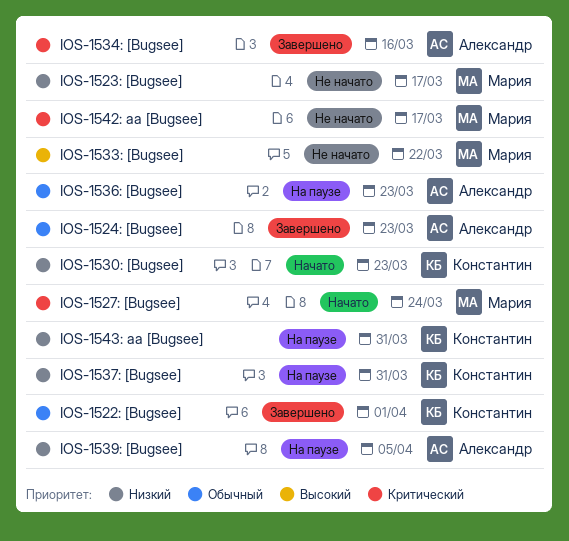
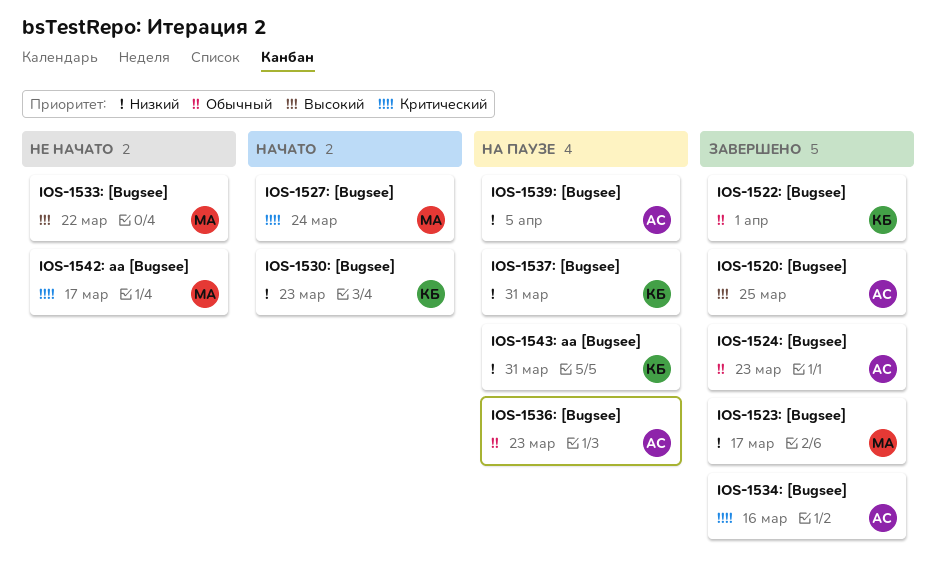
IOS-1520: [Bugsee]: none -> present
IOS-1523: [Bugsee], status: Не начато -> Завершено

